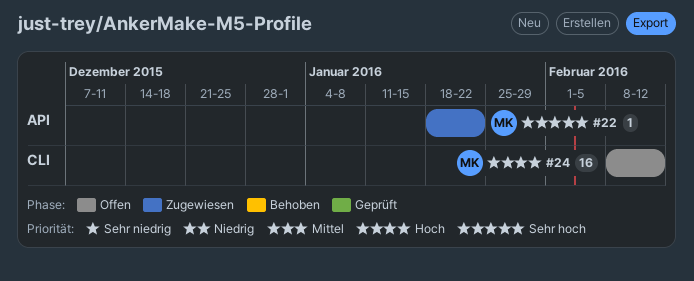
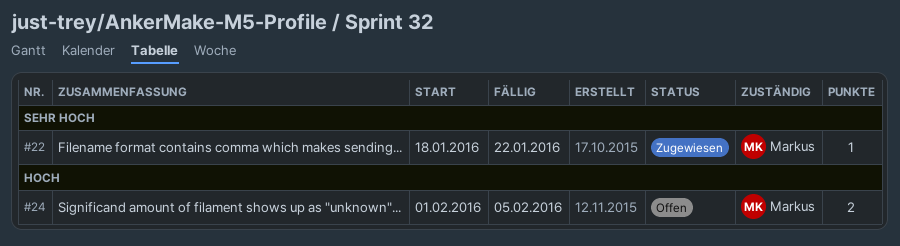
#24, estimate: 16 -> 2
#24, start: Feb 8 -> Feb 1
#24, due: Feb 12 -> Feb 5

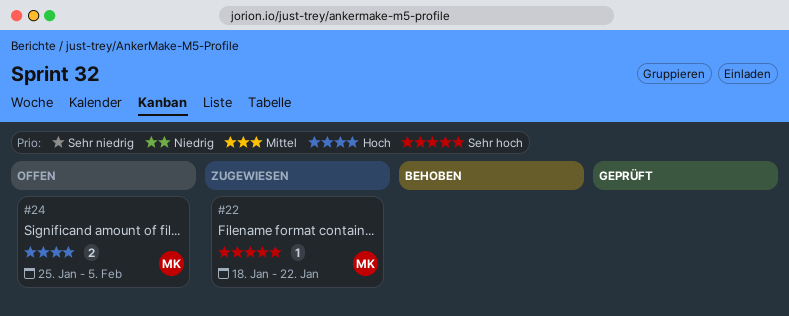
#24, start: Feb 1 -> Jan 25

